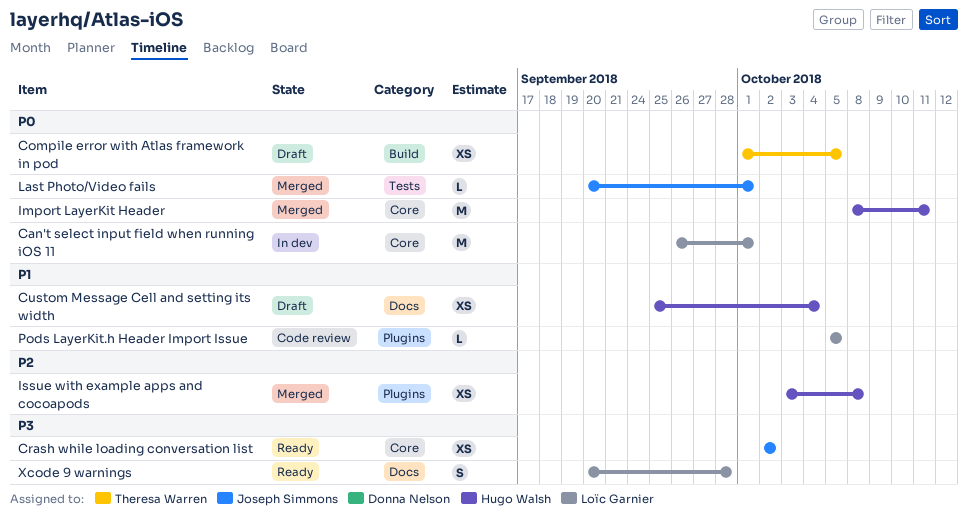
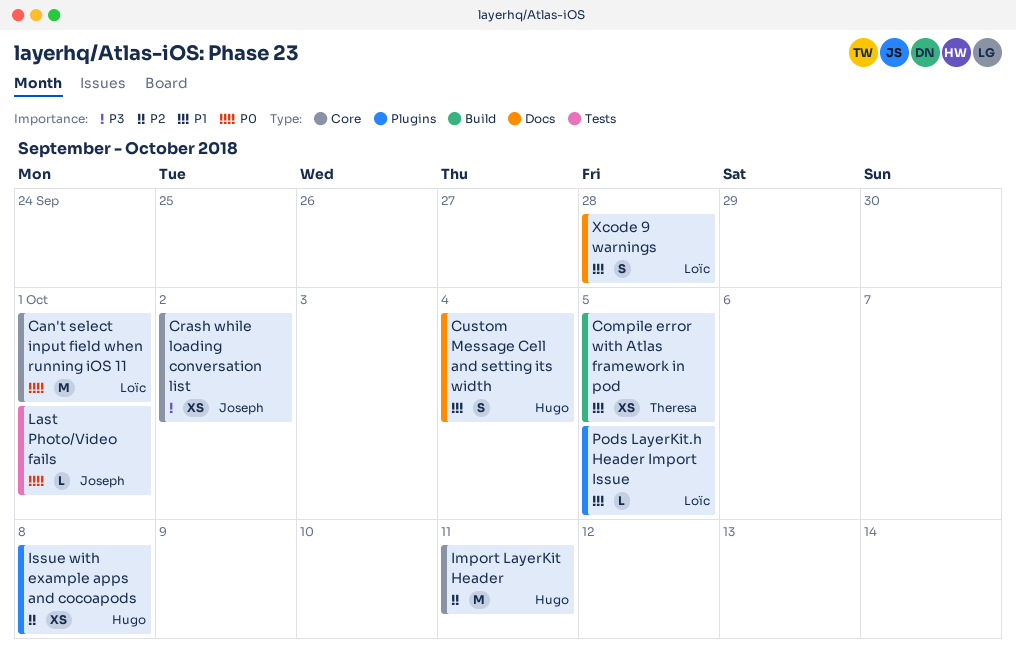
Compile error with Atlas framework in pod, priority: P0 -> P1
Custom Message Cell and setting its width, estimate: XS -> S
Import LayerKit Header, priority: P0 -> P2
Xcode 9 warnings, priority: P3 -> P1

